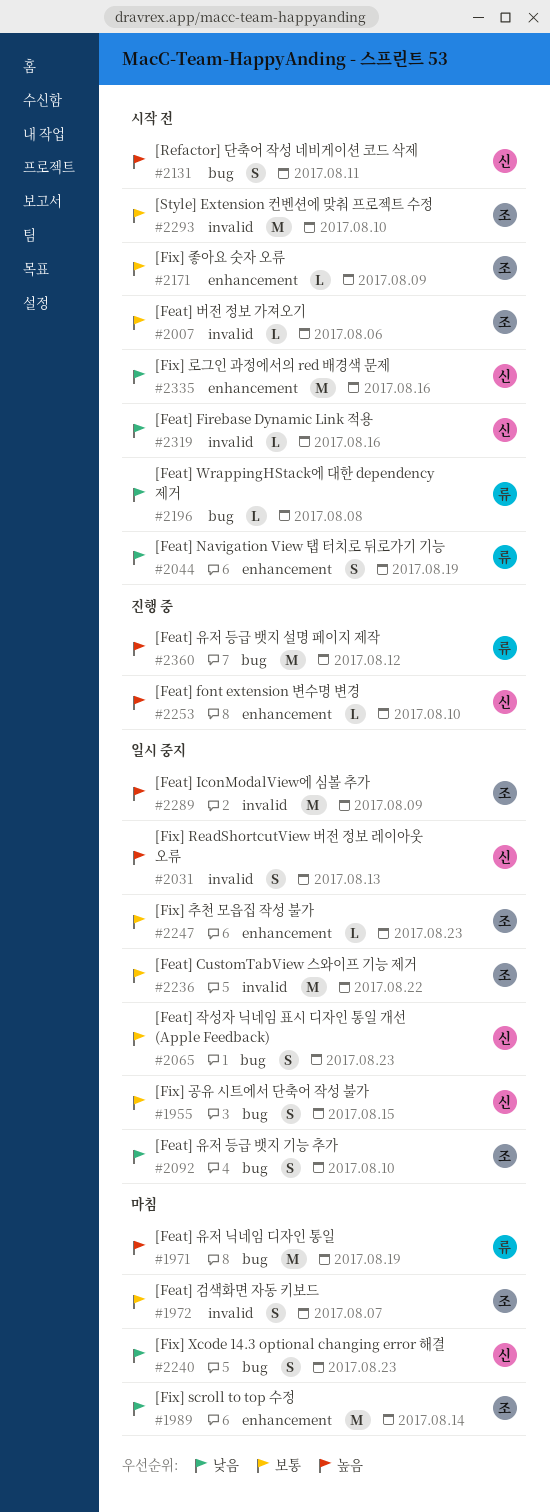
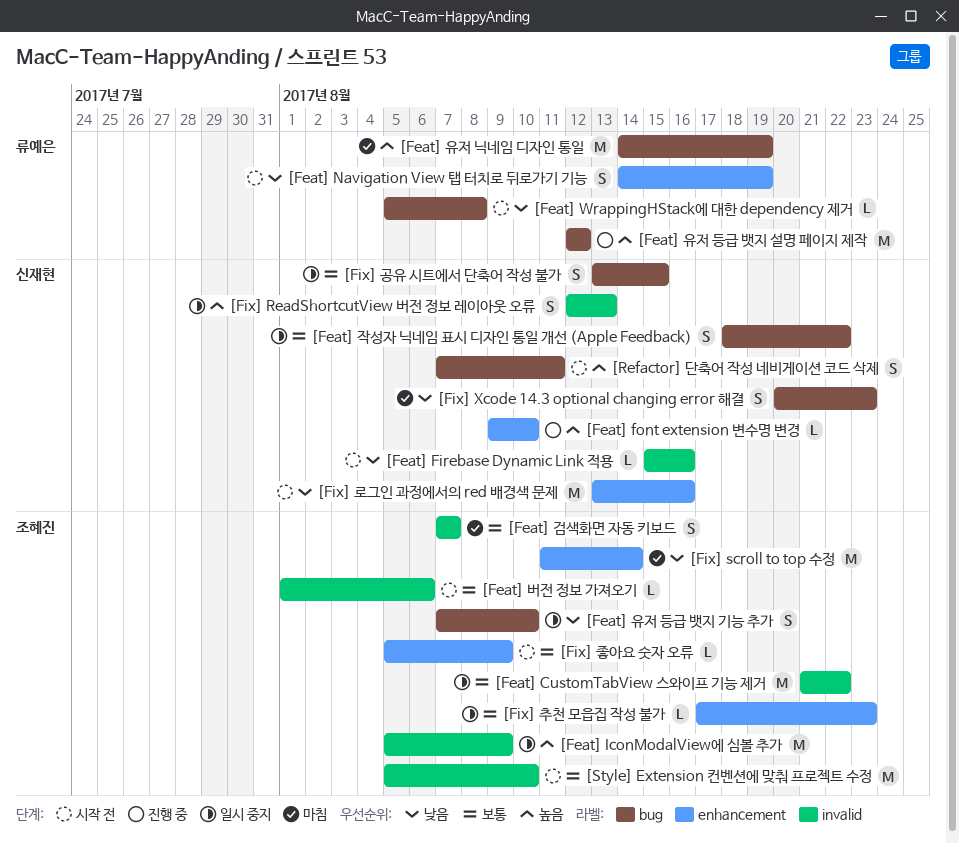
[Feat] 작성자 닉네임 표시 디자인 통일 개선 (Apple Feedback), due: Aug 23 -> Aug 22

